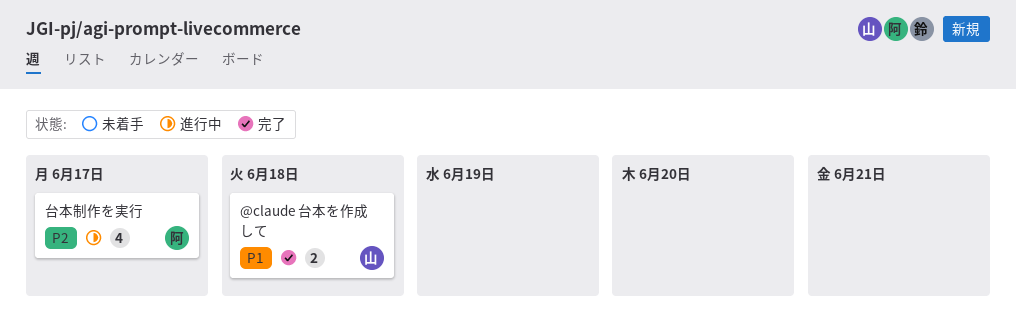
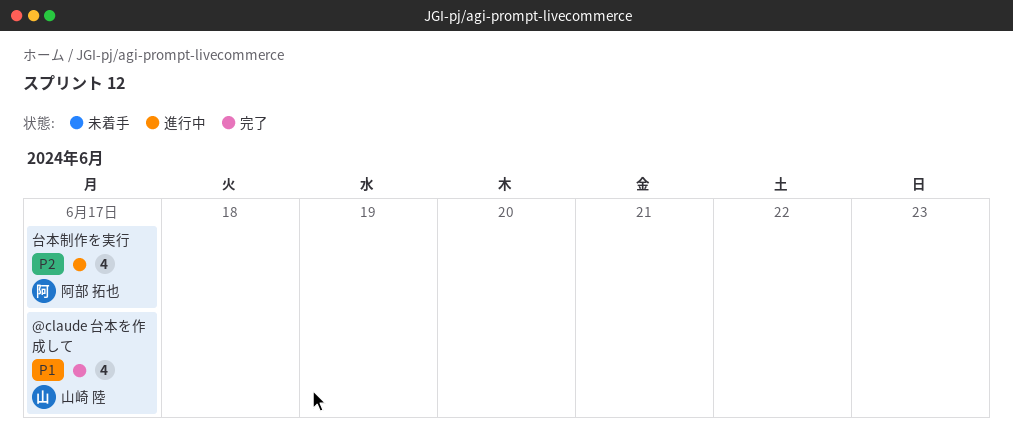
@claude 台本を作成して, estimate: 2 -> 4
@claude 台本を作成して, due: Jun 18 -> Jun 17

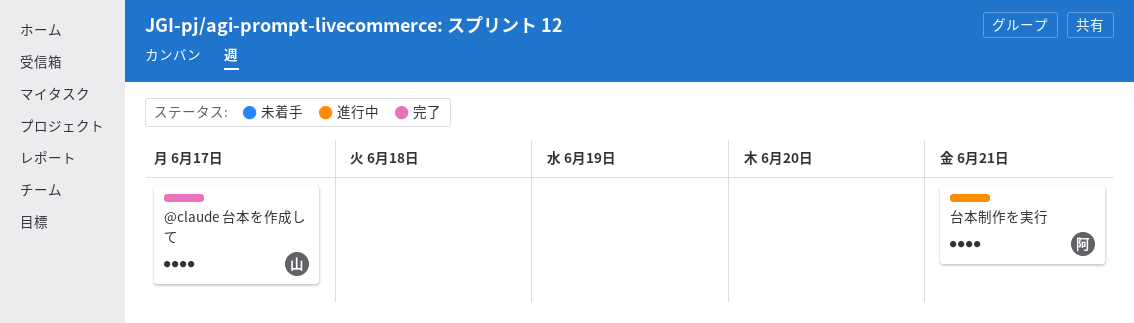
台本制作を実行, due: Jun 17 -> Jun 21

